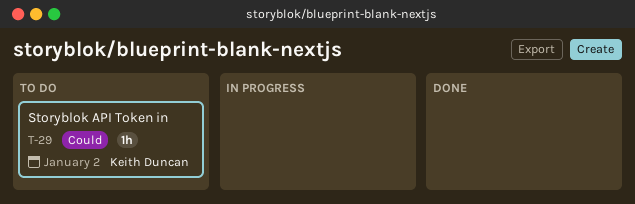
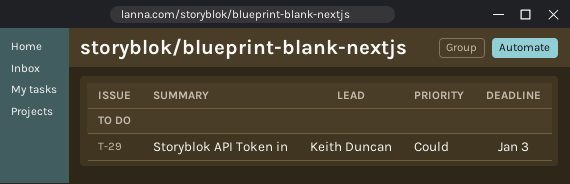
T-29, due: Jan 2 -> Jan 3

